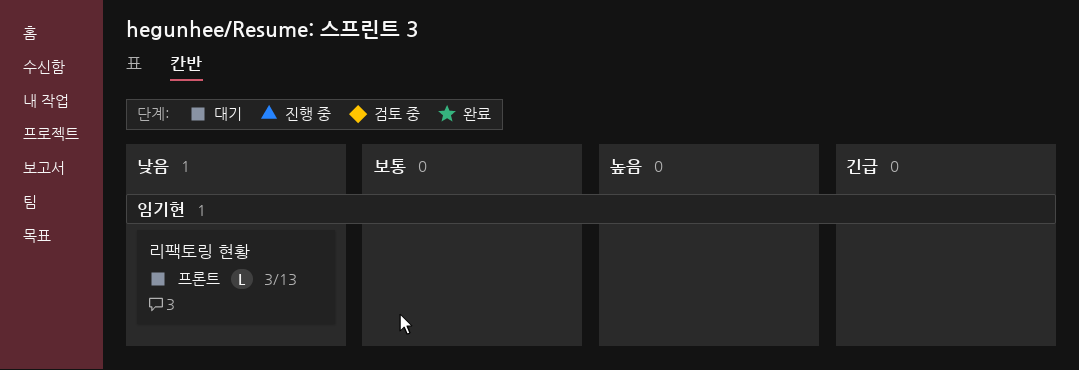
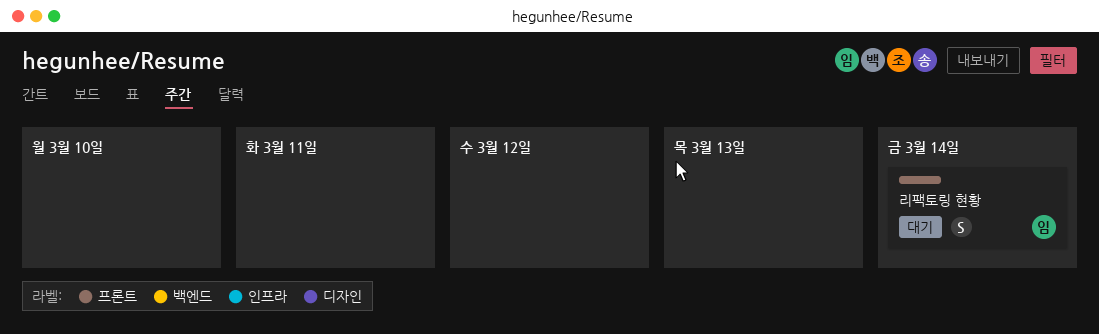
리팩토링 현황, estimate: L -> S
리팩토링 현황, due: Mar 13 -> Mar 14

